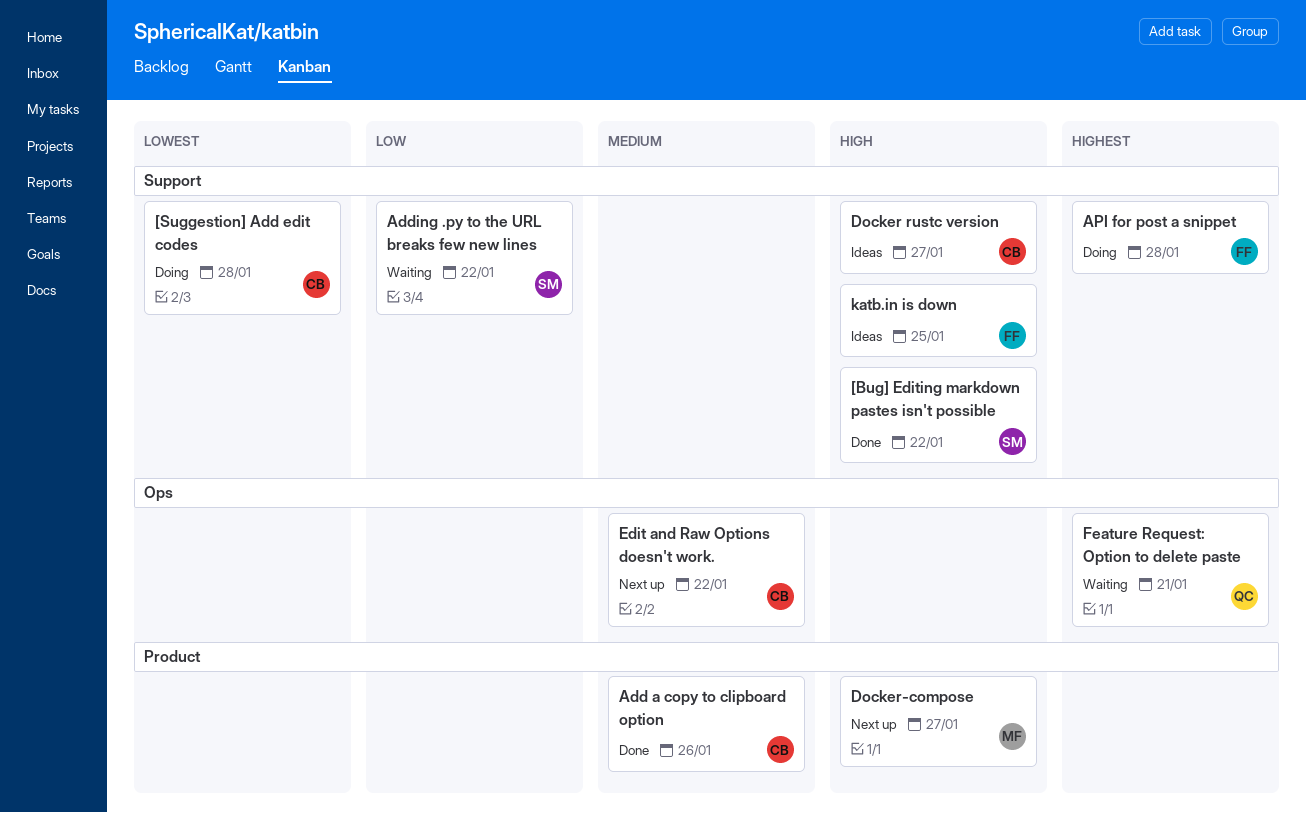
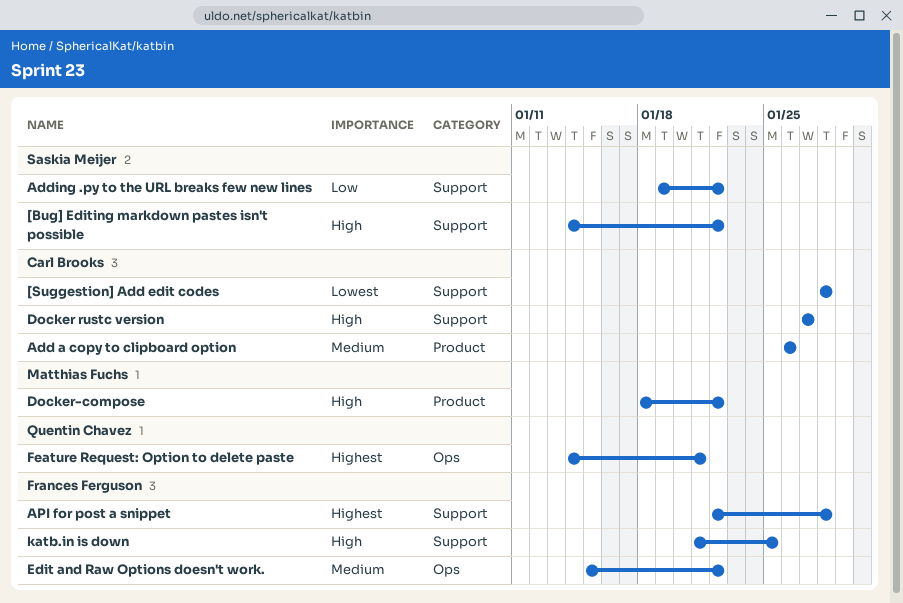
Docker-compose, due: Jan 27 -> Jan 22
Edit and Raw Options doesn't work., owner: Carl Brooks -> Frances Ferguson

